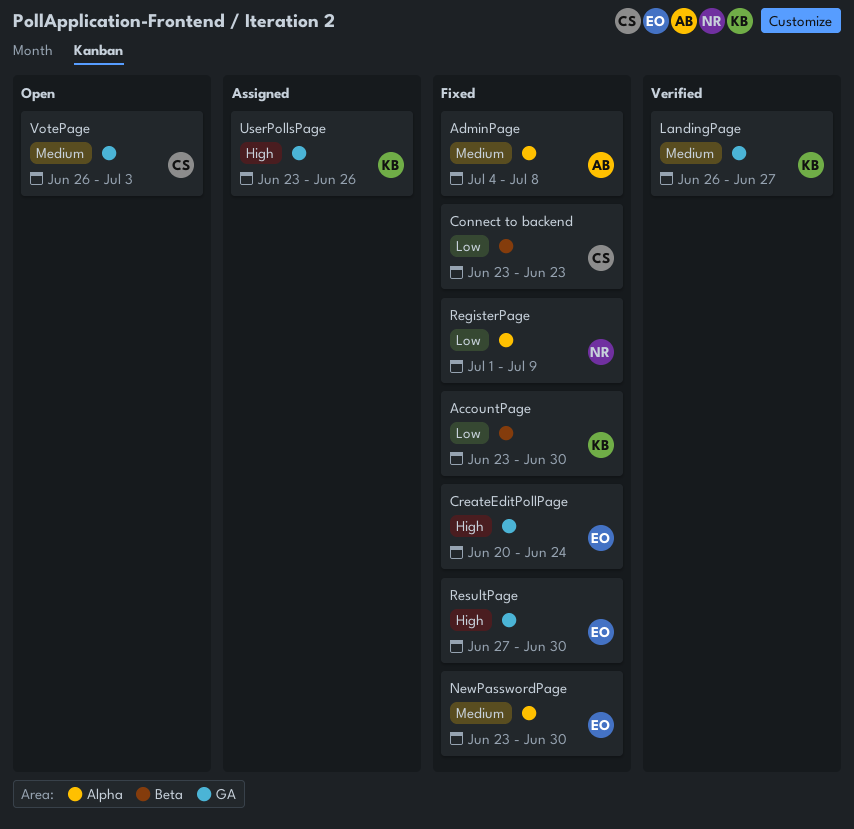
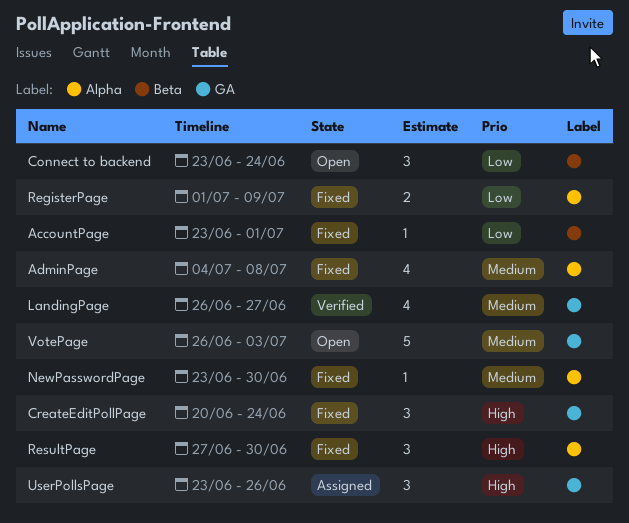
AccountPage, due: Jun 30 -> Jul 1
Connect to backend, status: Fixed -> Open
Connect to backend, due: Jun 23 -> Jun 24
ResultPage, label: GA -> Alpha

